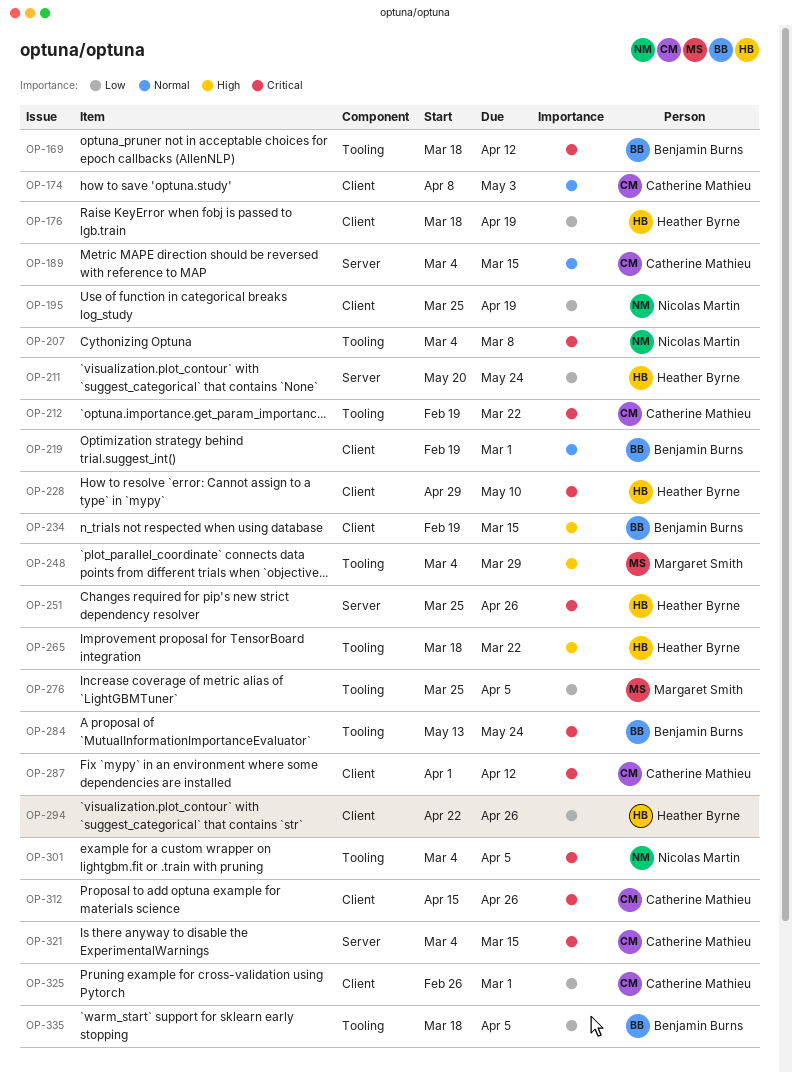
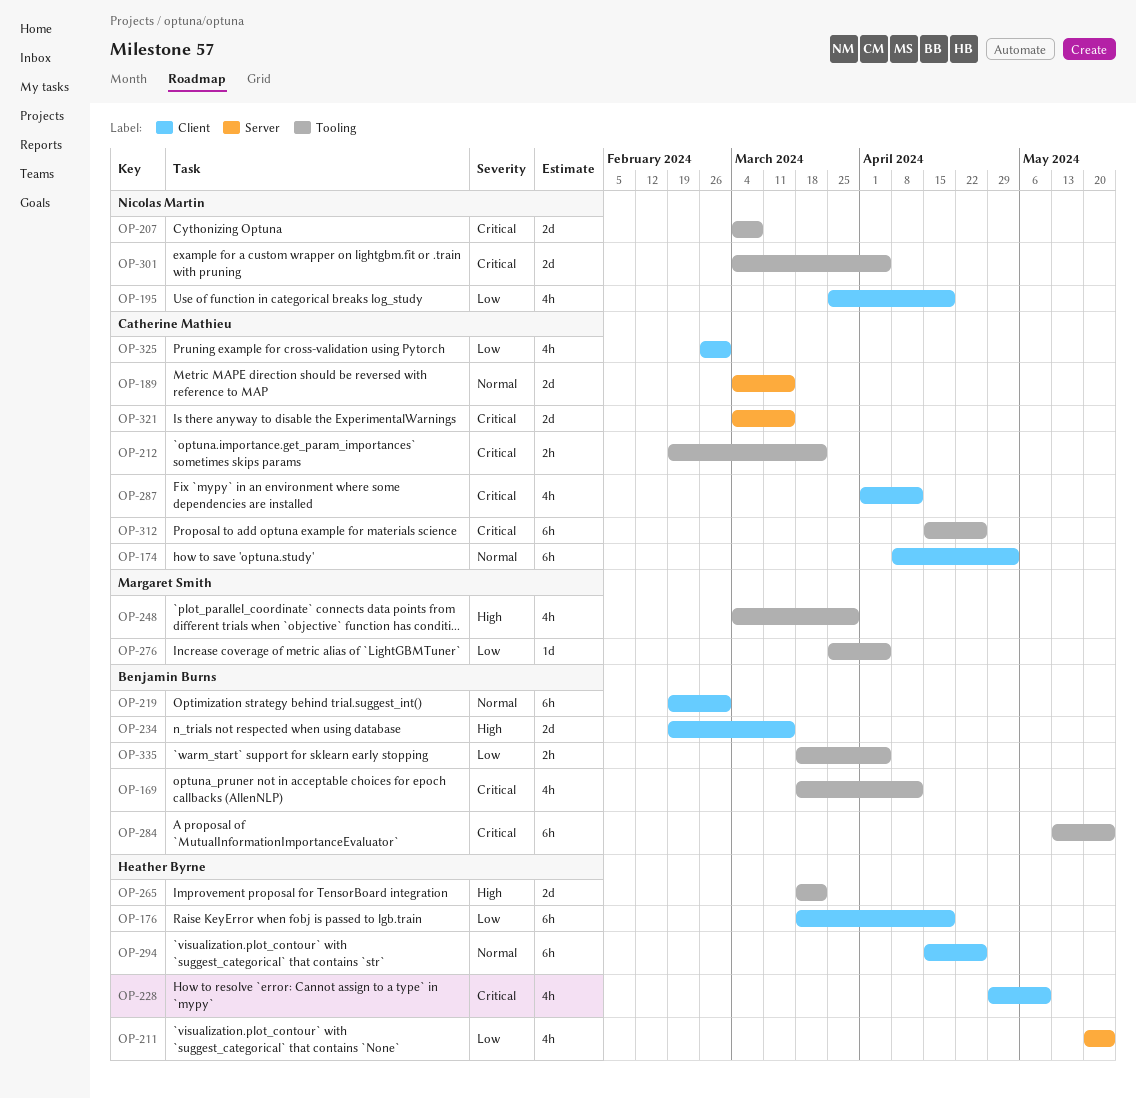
OP-251: present -> none
OP-294, priority: Low -> Normal
OP-294, start: Apr 22 -> Apr 15
OP-312, label: Client -> Tooling

